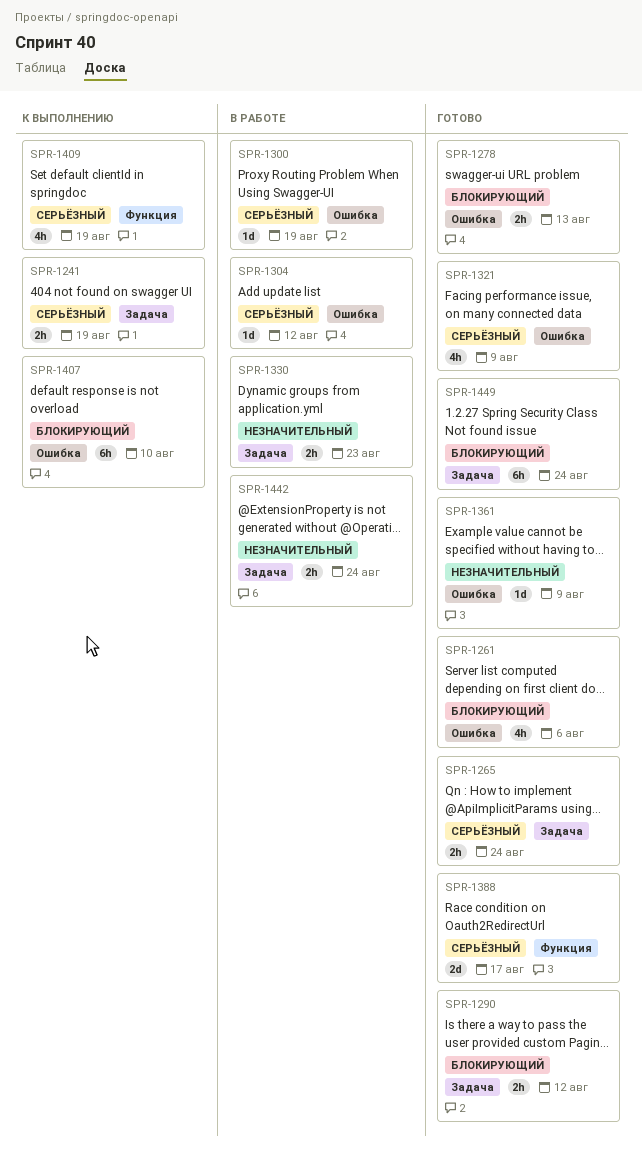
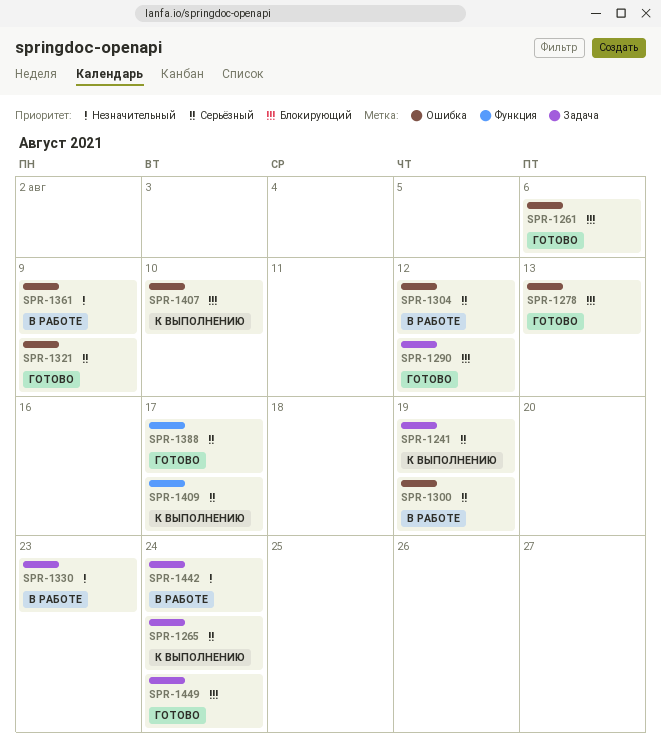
SPR-1265, status: Готово -> К выполнению
SPR-1361, status: Готово -> В работе
SPR-1409, due: Aug 19 -> Aug 17

